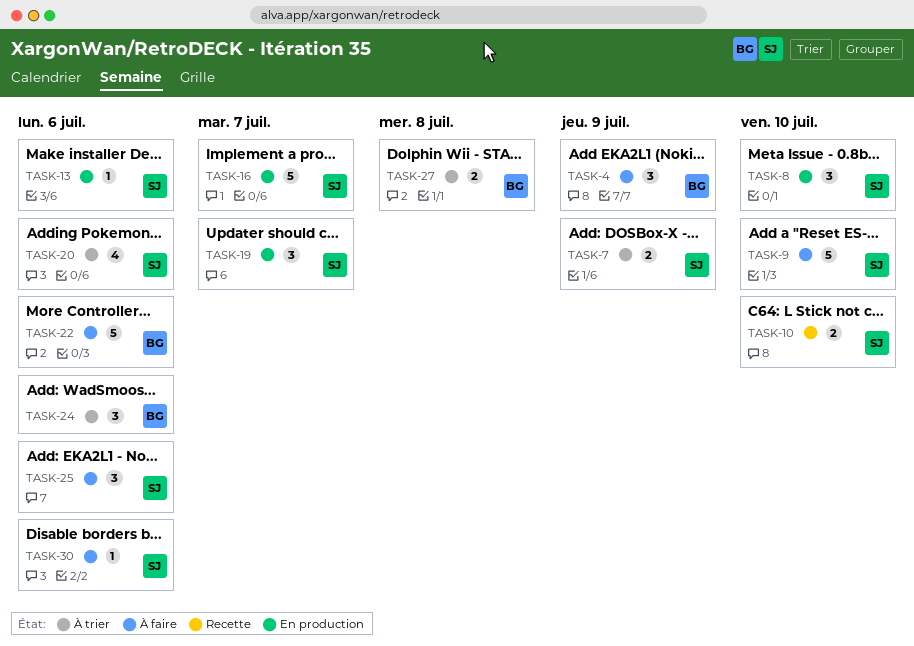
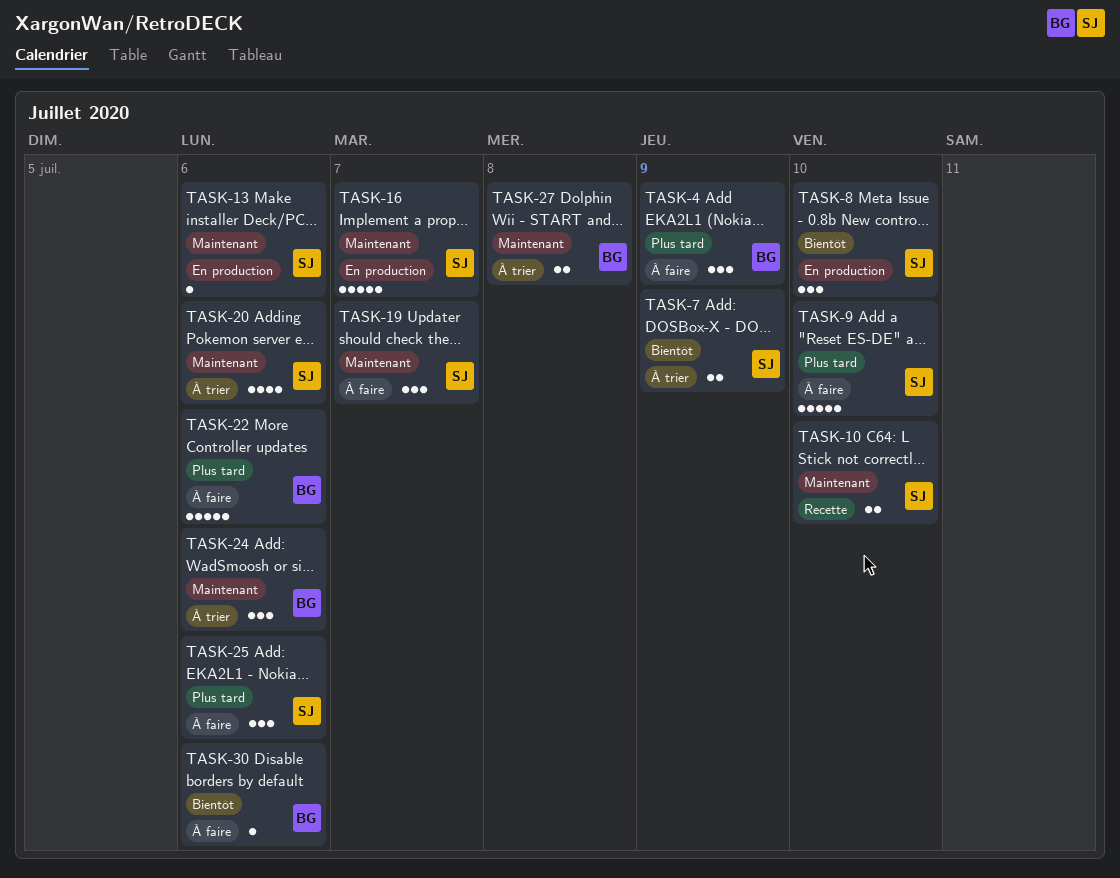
TASK-19, status: En production -> À faire
TASK-30, owner: SJ -> BG

